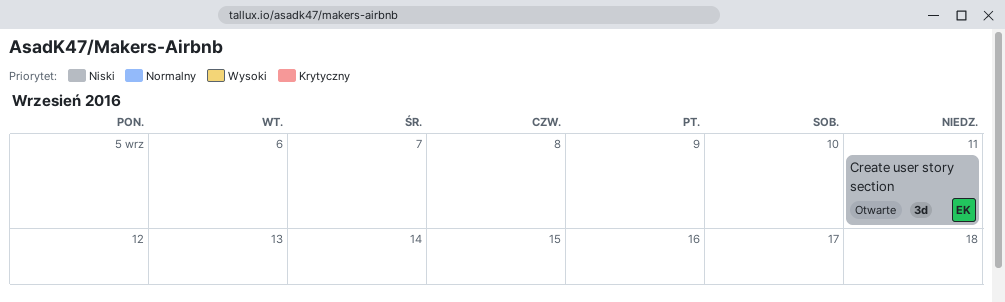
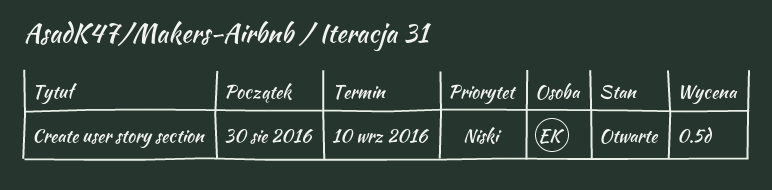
Create user story section, estimate: 3d -> 0.5d
Create user story section, due: Sep 11 -> Sep 10

